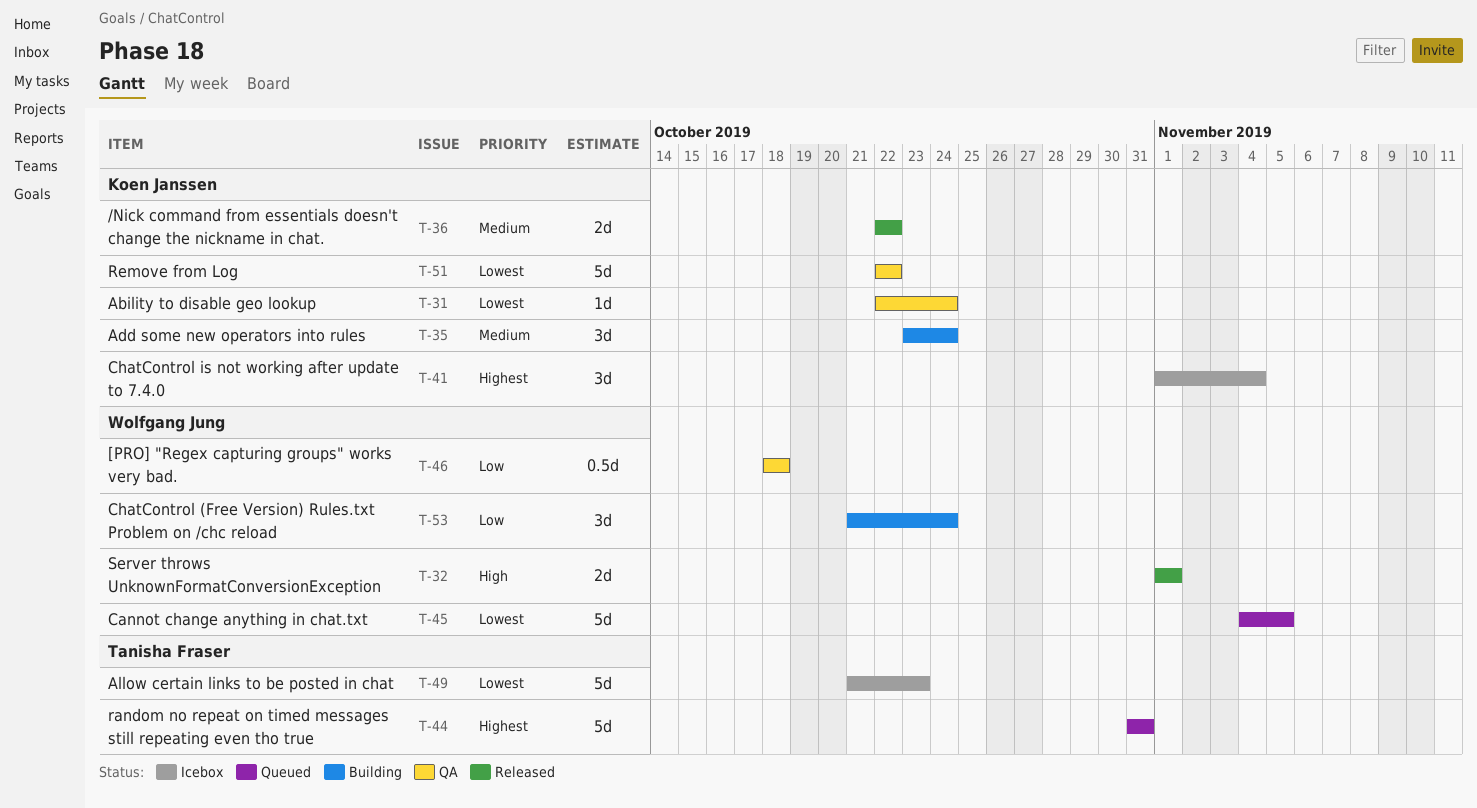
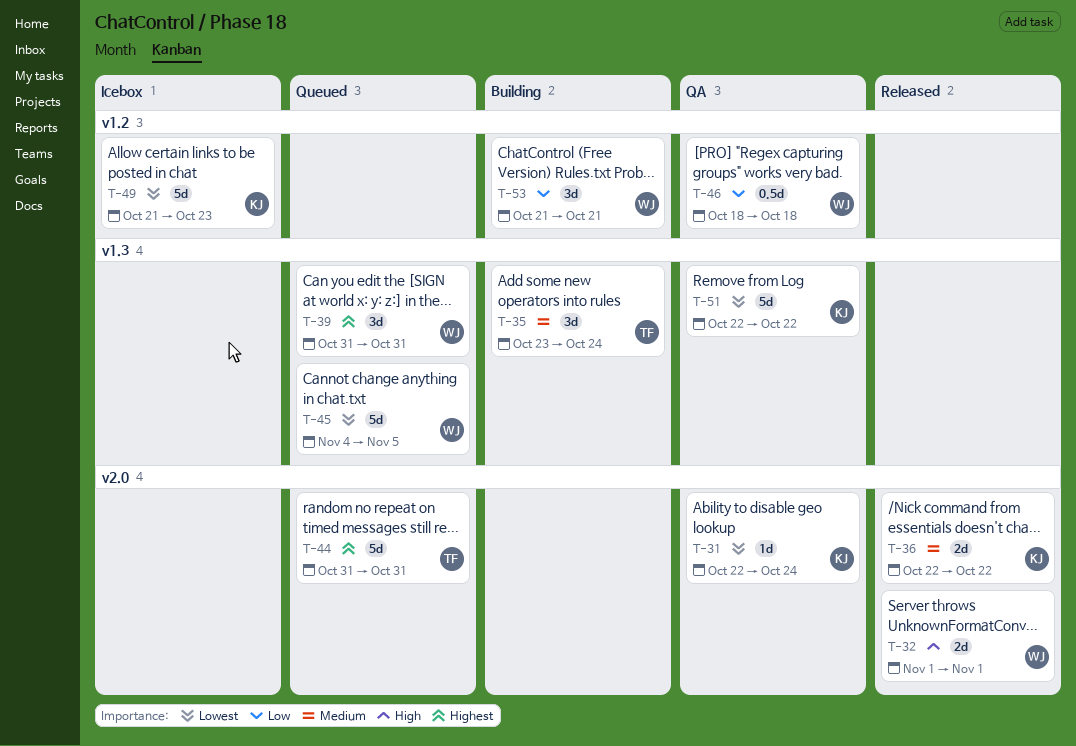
T-35, owner: Koen Janssen -> Tanisha Fraser
T-39: none -> present
T-41: present -> none
T-49, owner: Tanisha Fraser -> Koen Janssen
T-53, due: Oct 24 -> Oct 21

